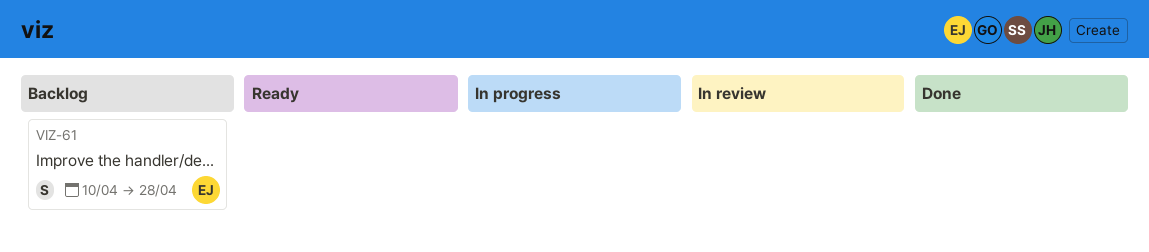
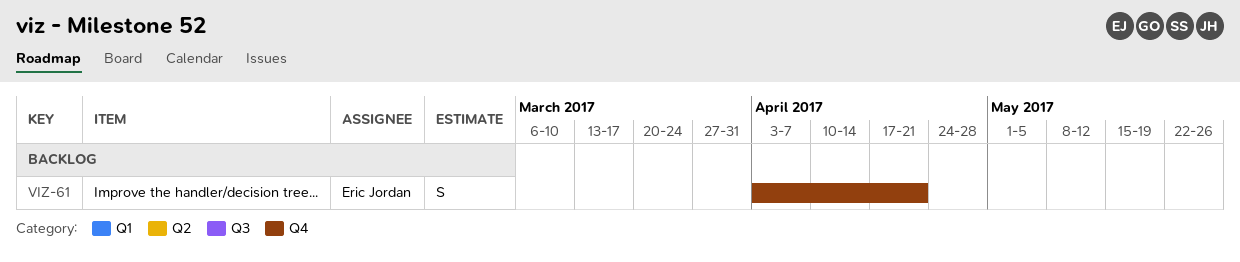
VIZ-61, start: Apr 10 -> Apr 3
VIZ-61, due: Apr 28 -> Apr 21

